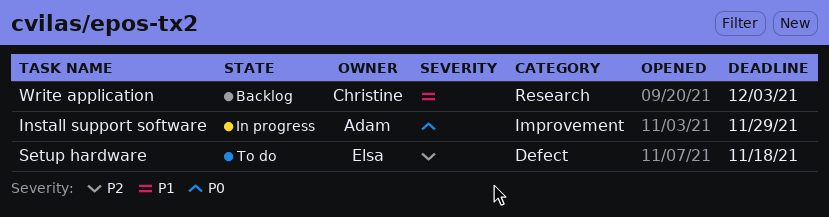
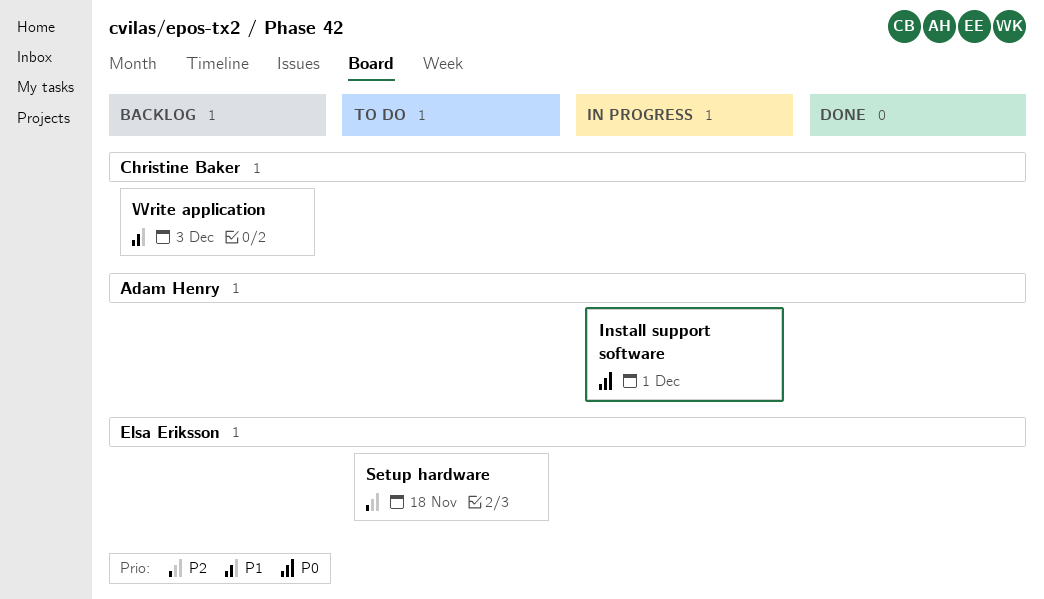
Install support software, due: Nov 29 -> Dec 1

